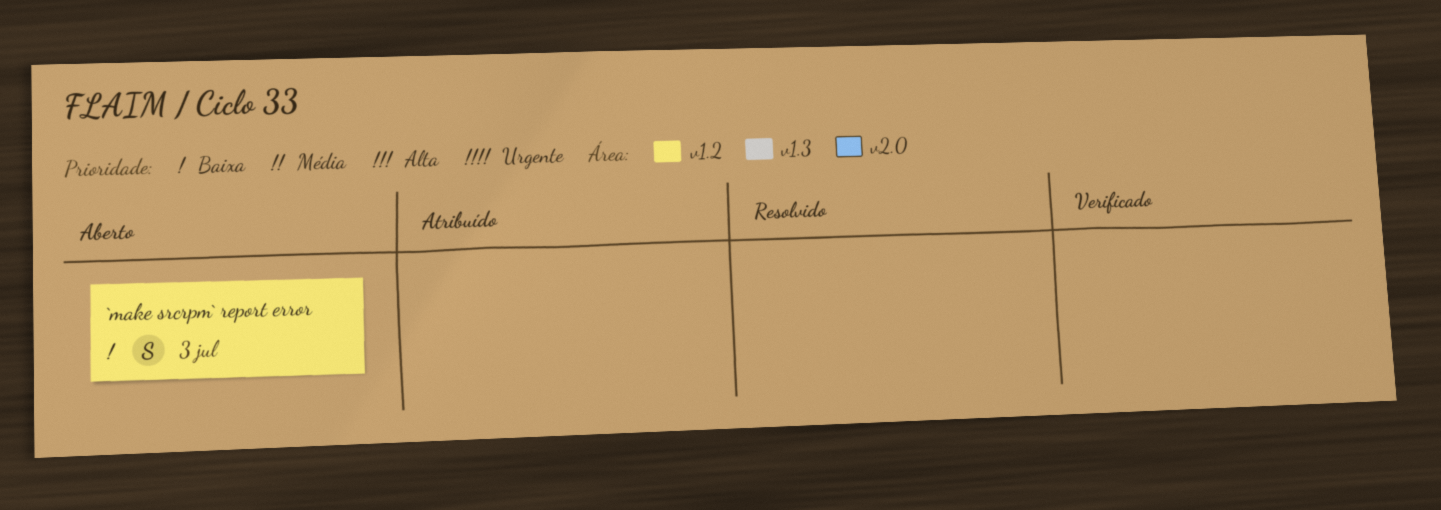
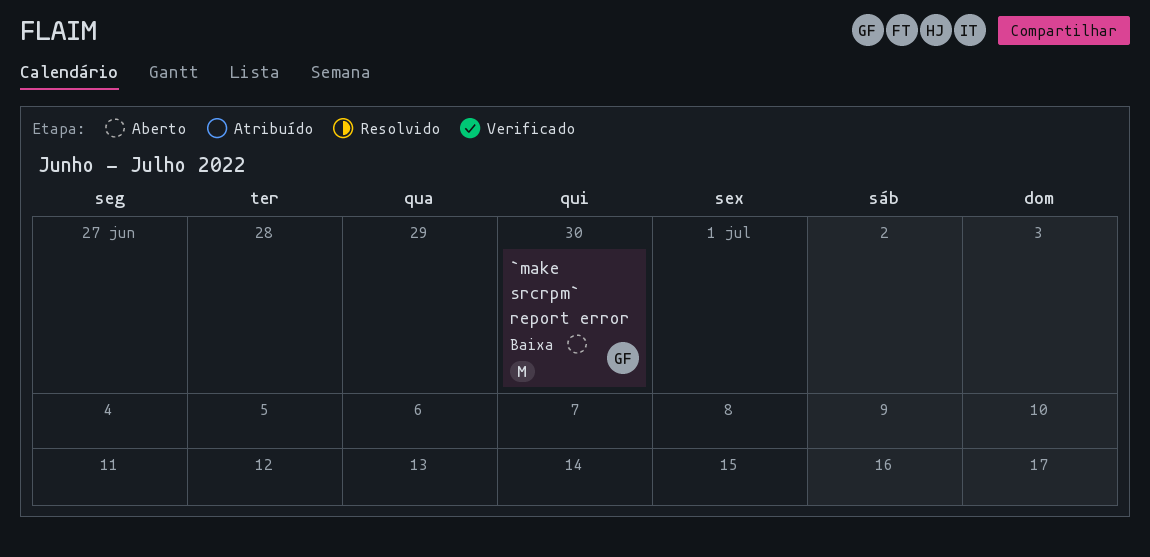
`make srcrpm` report error, estimate: S -> M
`make srcrpm` report error, due: Jul 3 -> Jun 30

